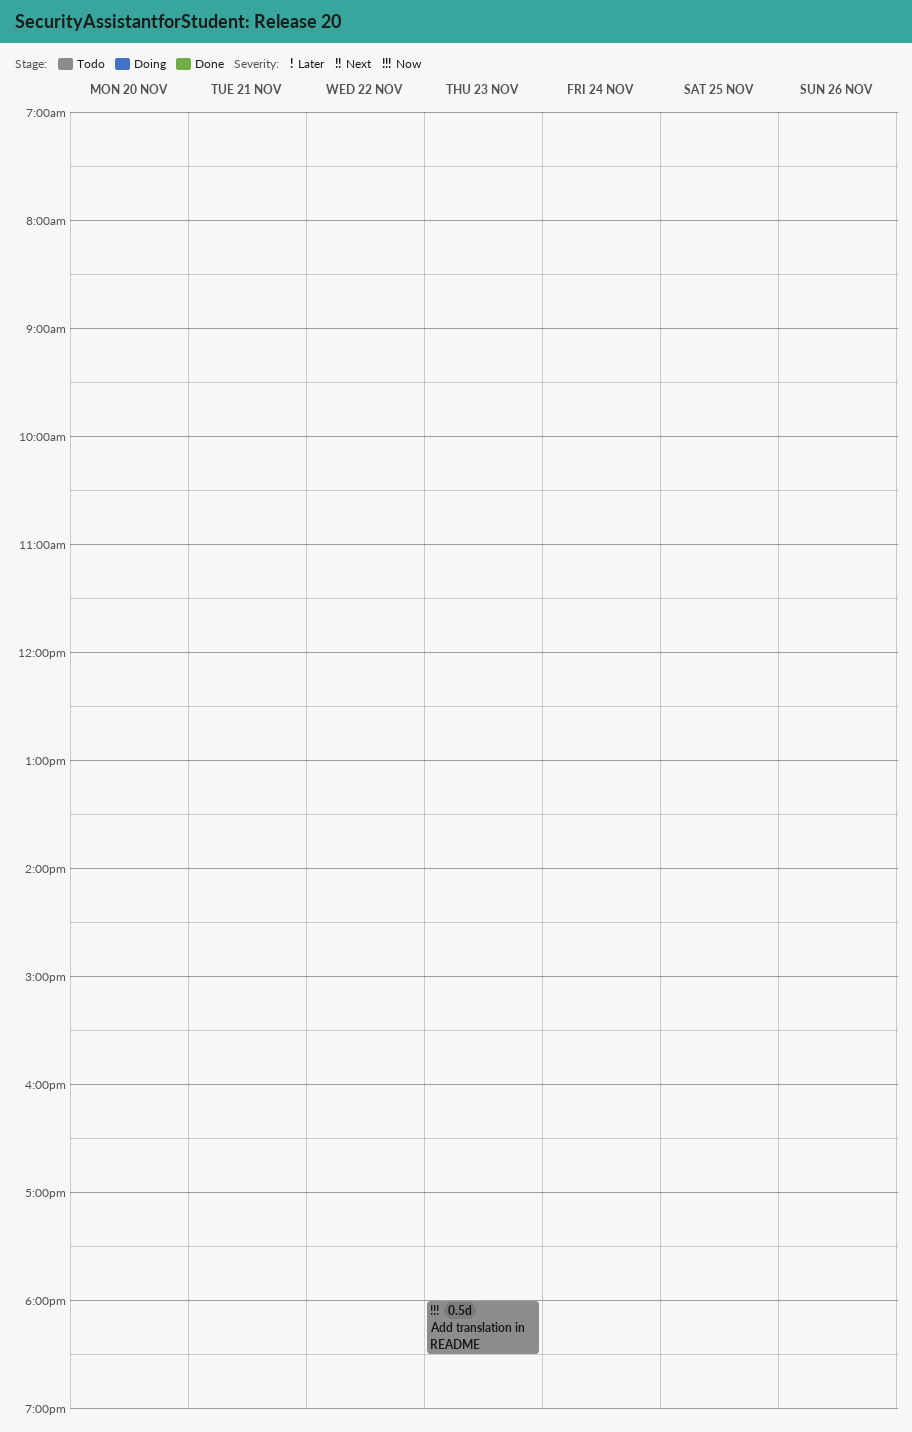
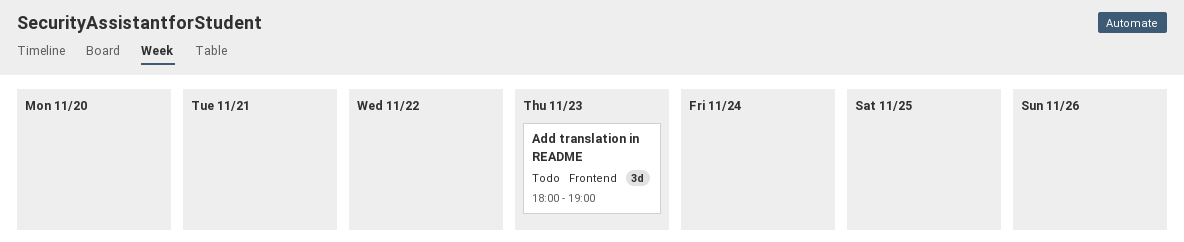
Add translation in README, estimate: 0.5d -> 3d
Add translation in README, ends: 18:30 -> 19:00

